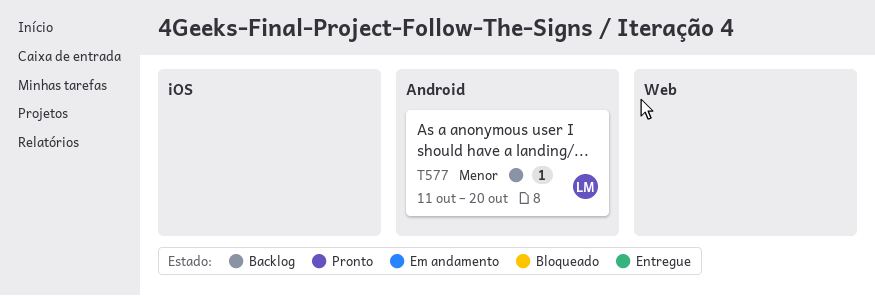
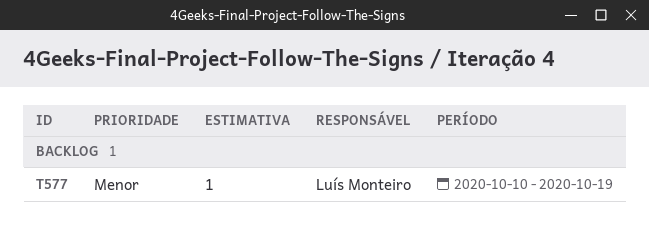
T577, start: Oct 11 -> Oct 10
T577, due: Oct 20 -> Oct 19

